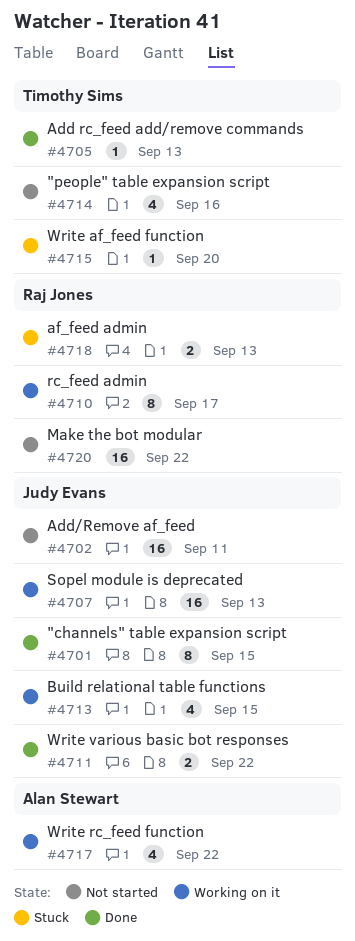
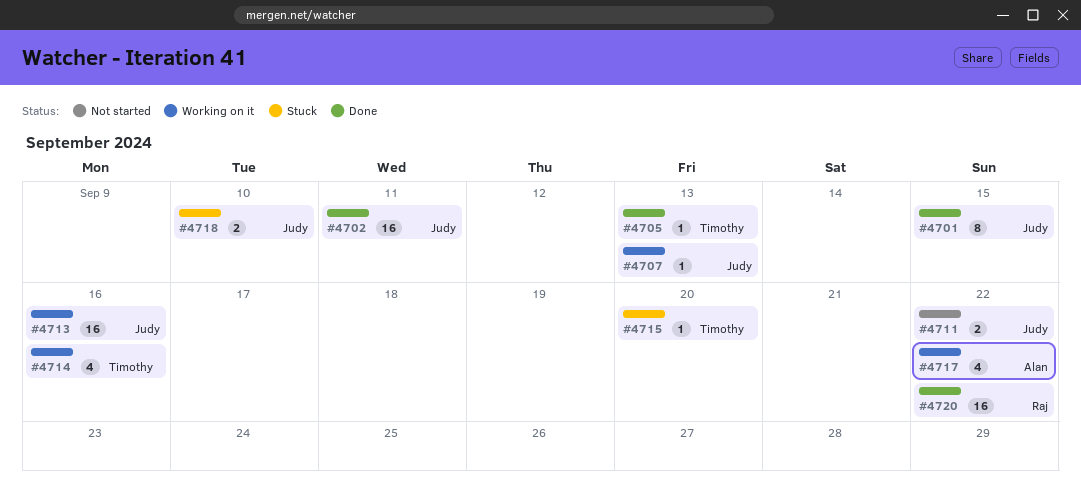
#4702, status: Not started -> Done
#4707, estimate: 16 -> 1
#4710: present -> none
#4711, status: Done -> Not started
#4713, estimate: 4 -> 16
#4713, due: Sep 15 -> Sep 16
#4714, status: Not started -> Working on it
#4718, owner: Raj Jones -> Judy Evans
#4718, due: Sep 13 -> Sep 10
#4720, status: Not started -> Done

